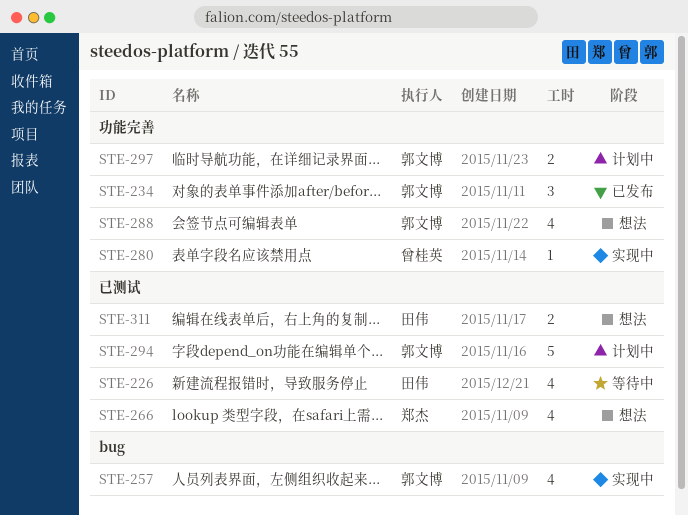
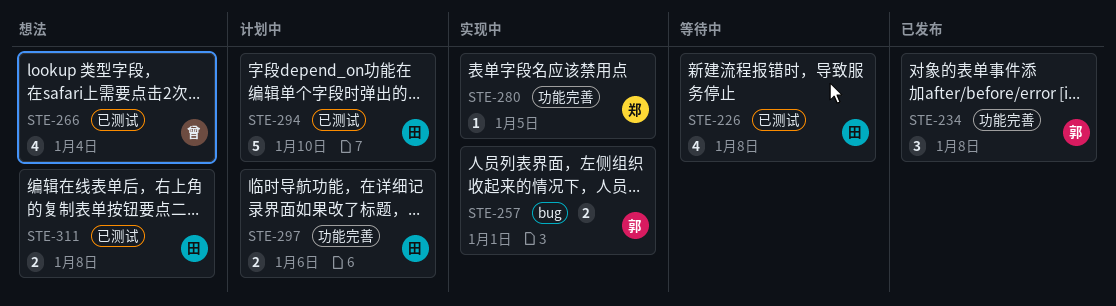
STE-257, estimate: 4 -> 2
STE-266, owner: 郑杰 -> 曾桂英
STE-280, owner: 曾桂英 -> 郑杰
STE-288: present -> none
STE-294, owner: 郭文博 -> 田伟
STE-297, owner: 郭文博 -> 田伟

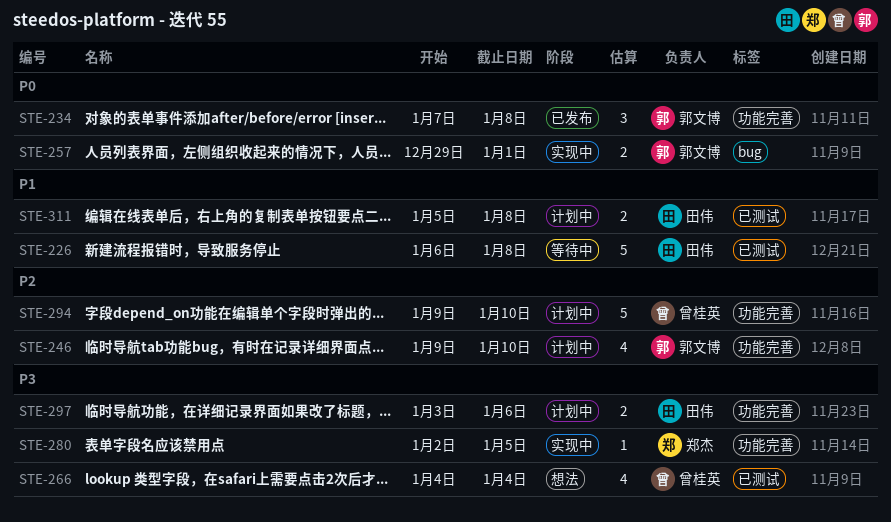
STE-226, estimate: 4 -> 5
STE-246: none -> present
STE-294, owner: 田伟 -> 曾桂英
STE-294, label: 已测试 -> 功能完善
STE-311, status: 想法 -> 计划中

